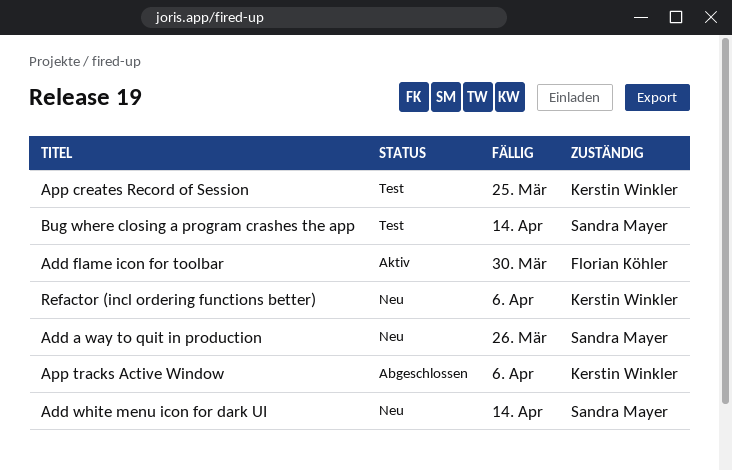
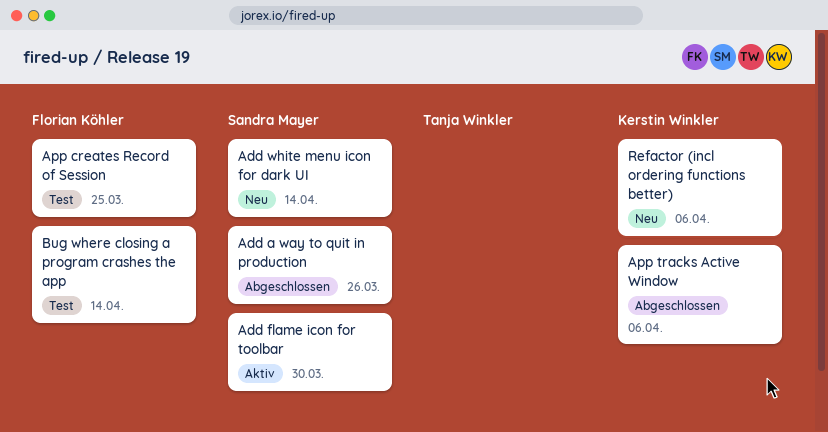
Add a way to quit in production, status: Neu -> Abgeschlossen
Add flame icon for toolbar, owner: Florian Köhler -> Sandra Mayer
App creates Record of Session, owner: Kerstin Winkler -> Florian Köhler
Bug where closing a program crashes the app, owner: Sandra Mayer -> Florian Köhler

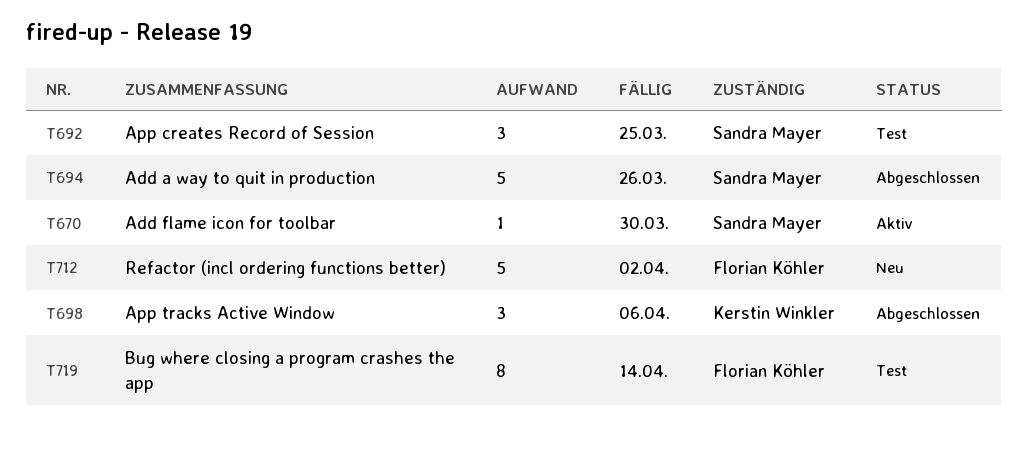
Add white menu icon for dark UI: present -> none
App creates Record of Session, owner: Florian Köhler -> Sandra Mayer
Refactor (incl ordering functions better), owner: Kerstin Winkler -> Florian Köhler
Refactor (incl ordering functions better), due: Apr 6 -> Apr 2

